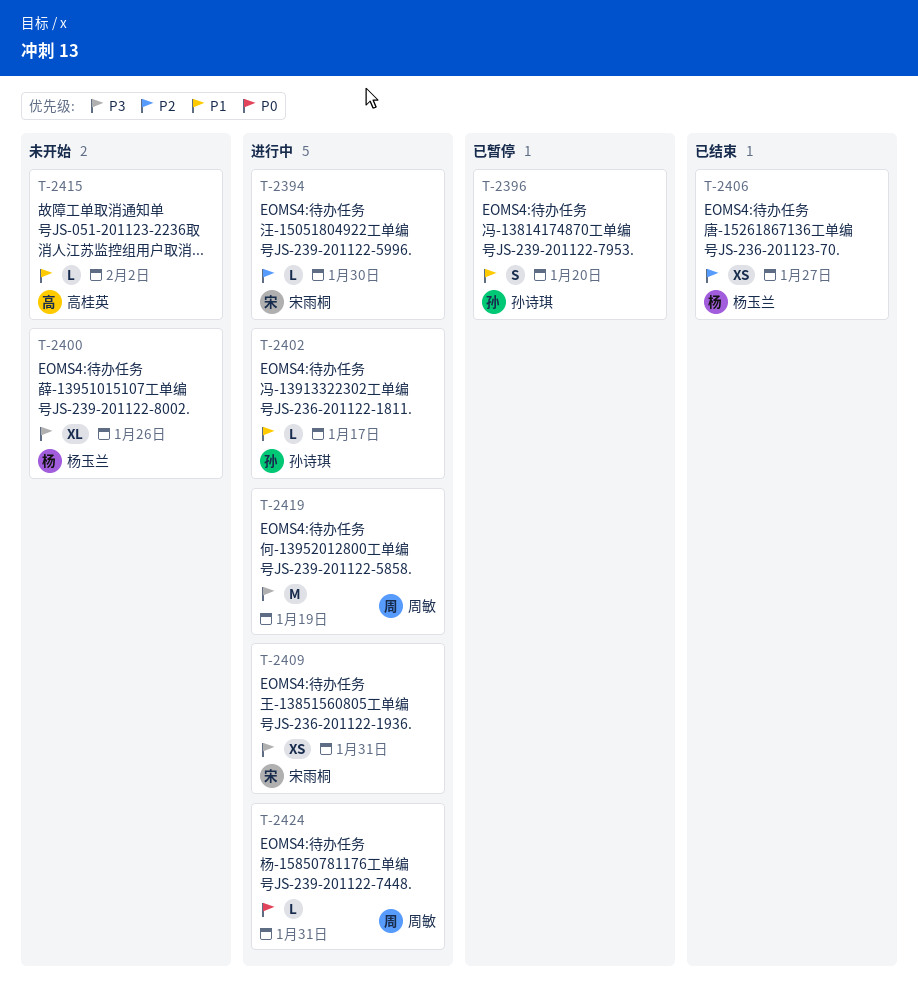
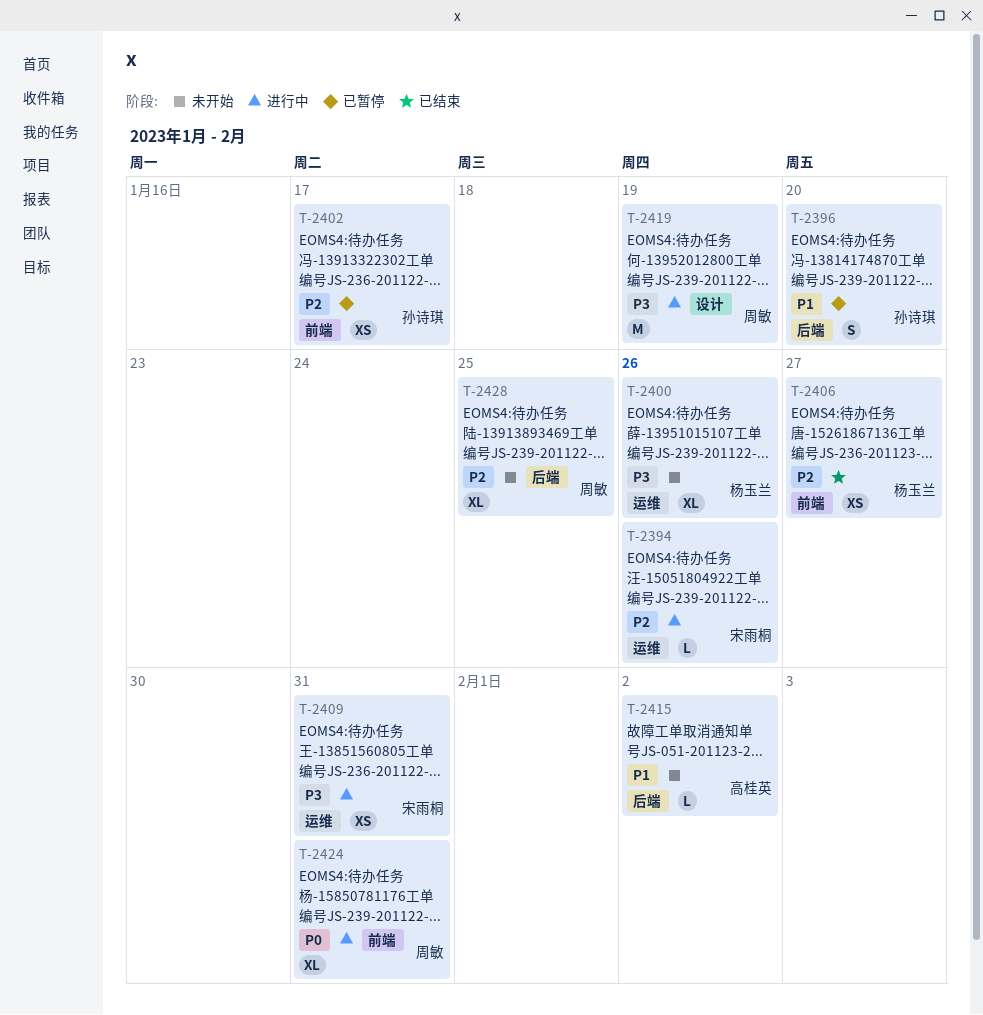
T-2394, due: Jan 30 -> Jan 26
T-2402, status: 进行中 -> 已暂停
T-2402, priority: P1 -> P2
T-2402, estimate: L -> XS
T-2424, estimate: L -> XL
T-2428: none -> present

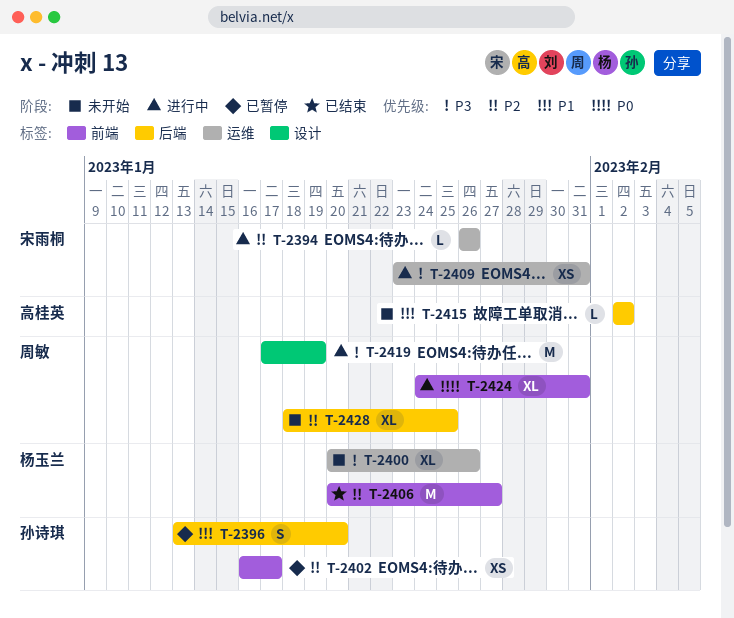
T-2406, estimate: XS -> M

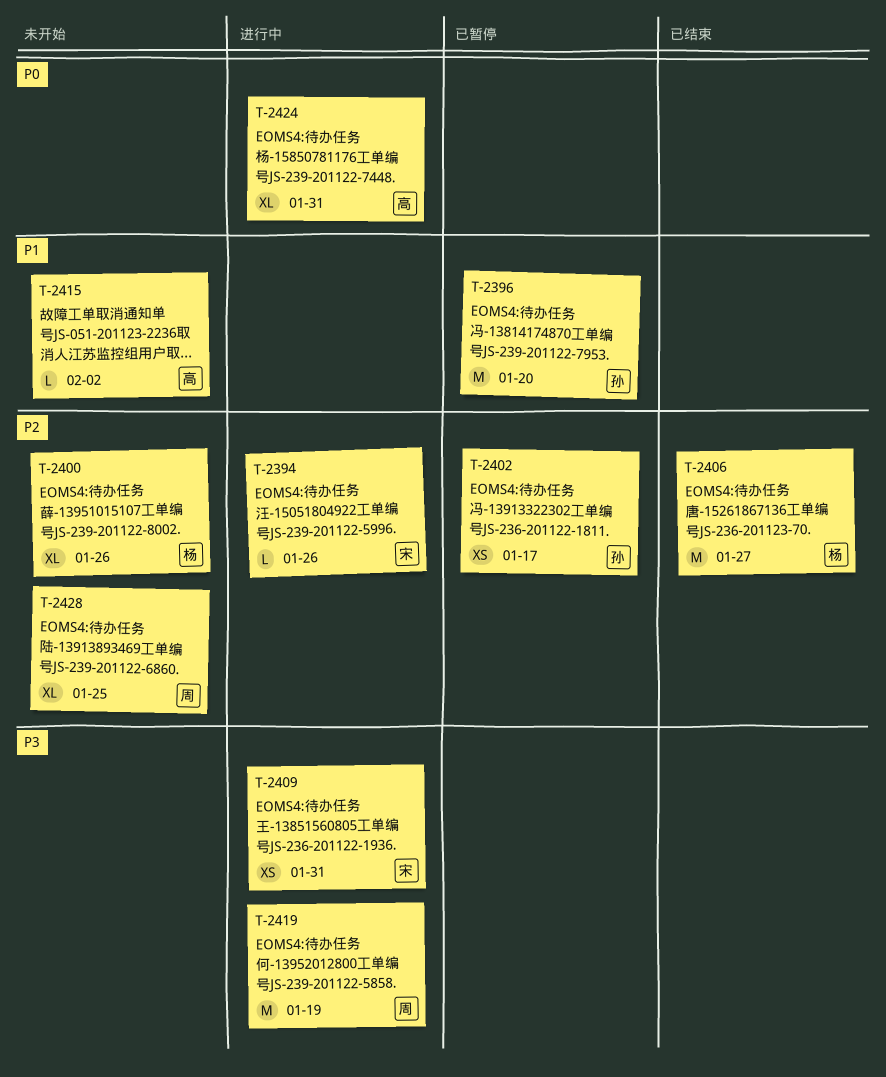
T-2396, estimate: S -> M
T-2400, priority: P3 -> P2
T-2424, owner: 周敏 -> 高桂英

